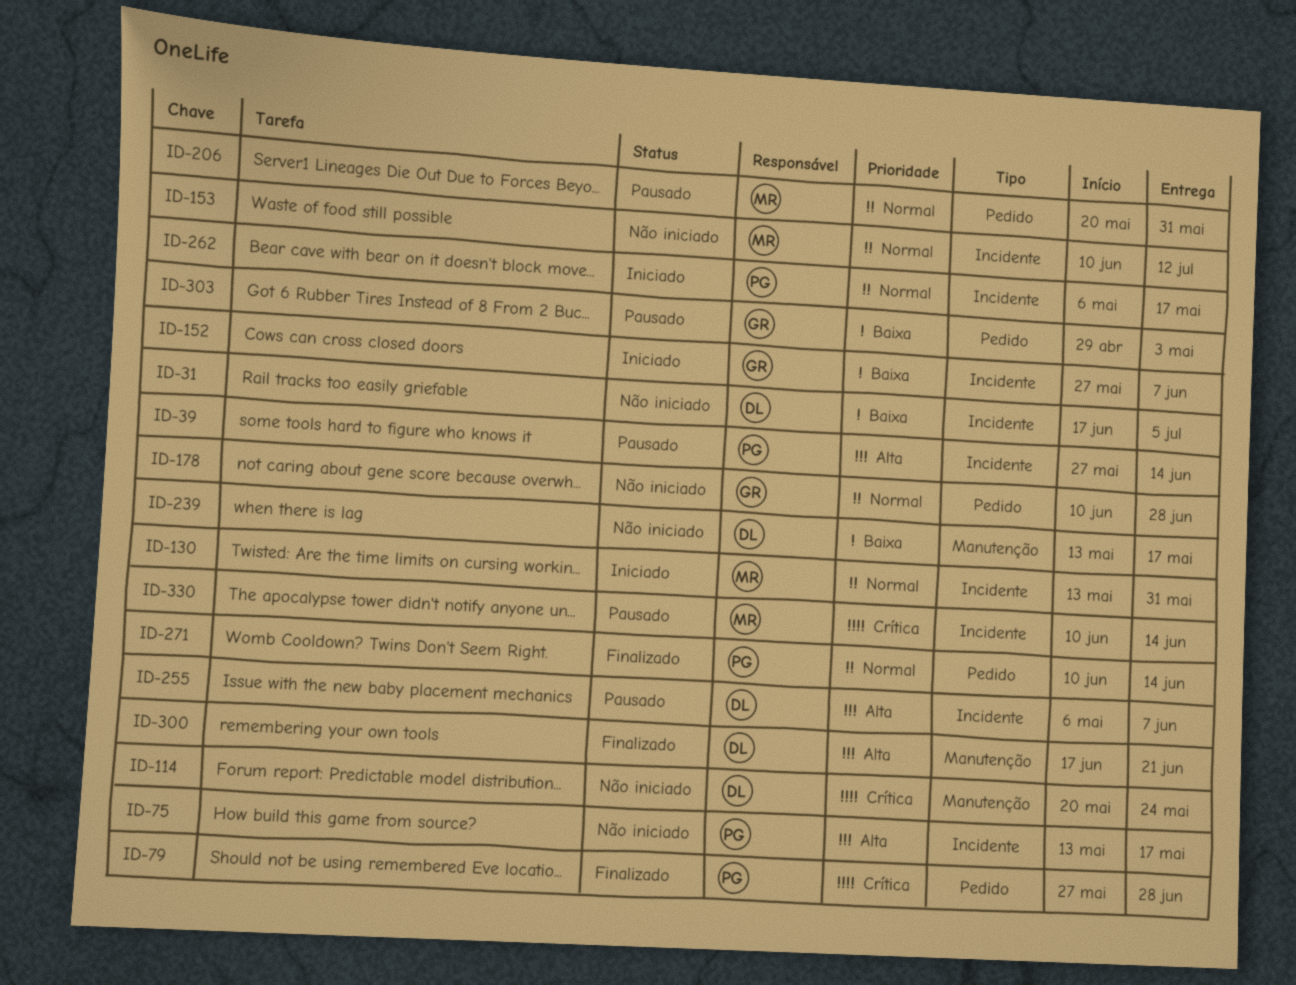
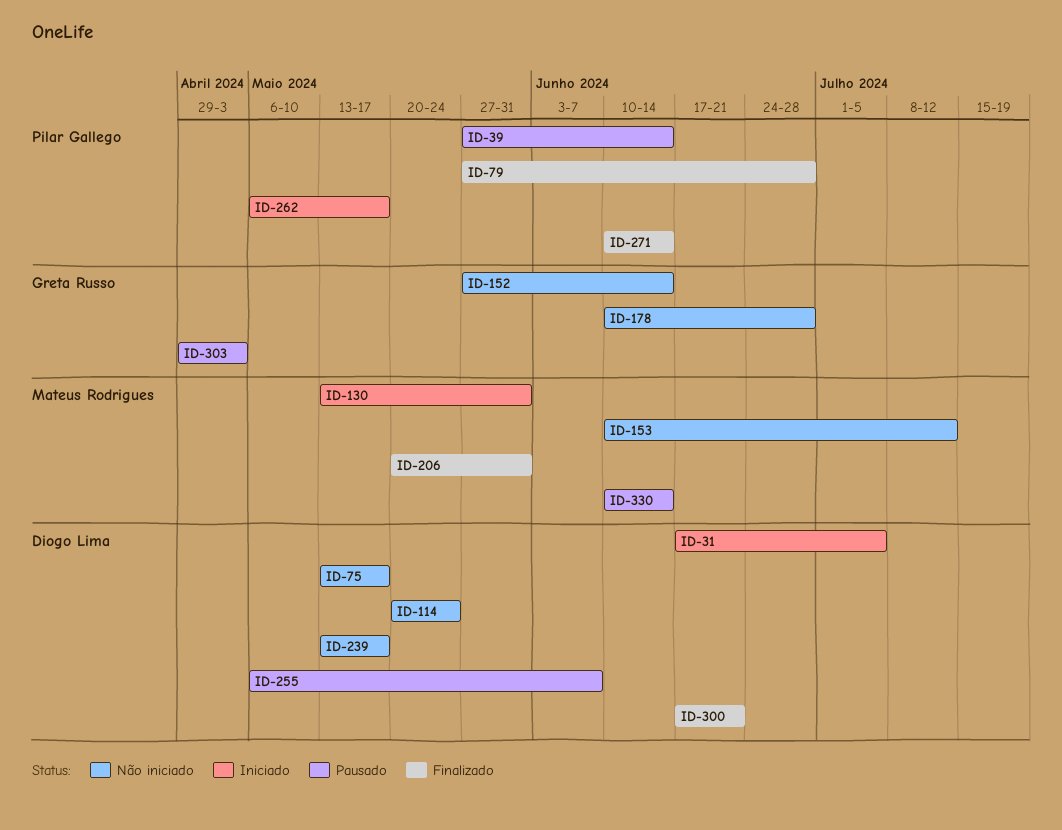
ID-31, status: Não iniciado -> Iniciado
ID-75, owner: Pilar Gallego -> Diogo Lima
ID-152, status: Iniciado -> Não iniciado
ID-152, due: Jun 7 -> Jun 14
ID-206, status: Pausado -> Finalizado

